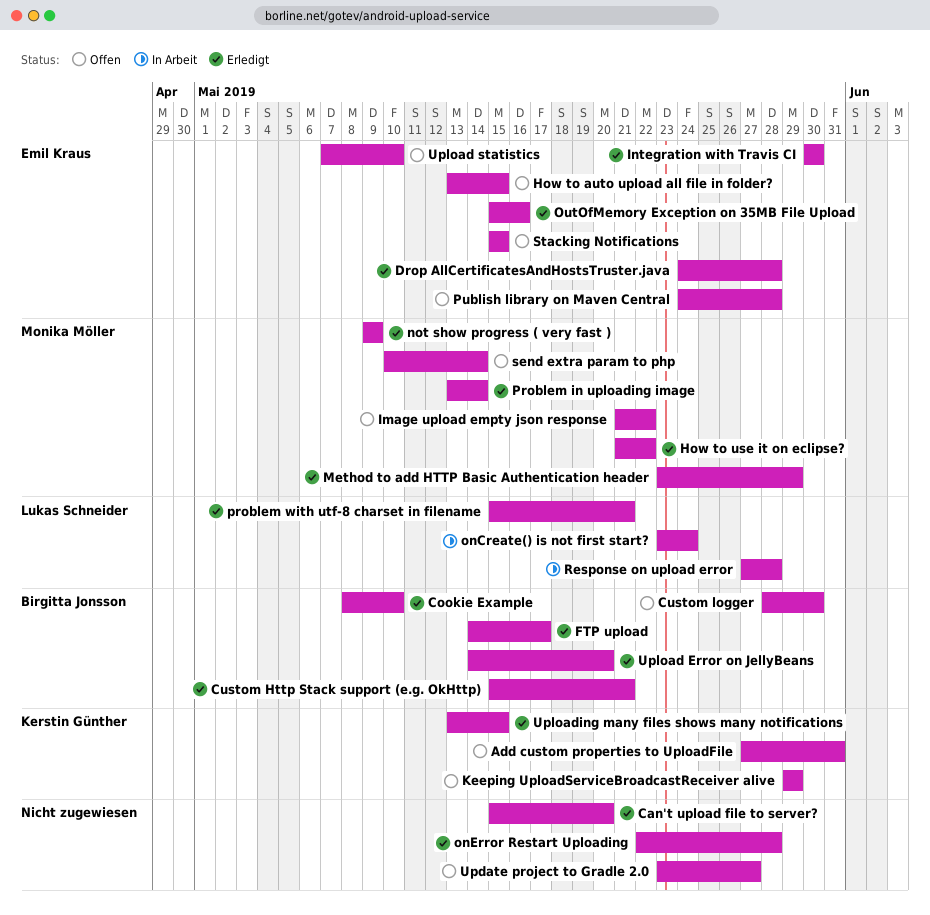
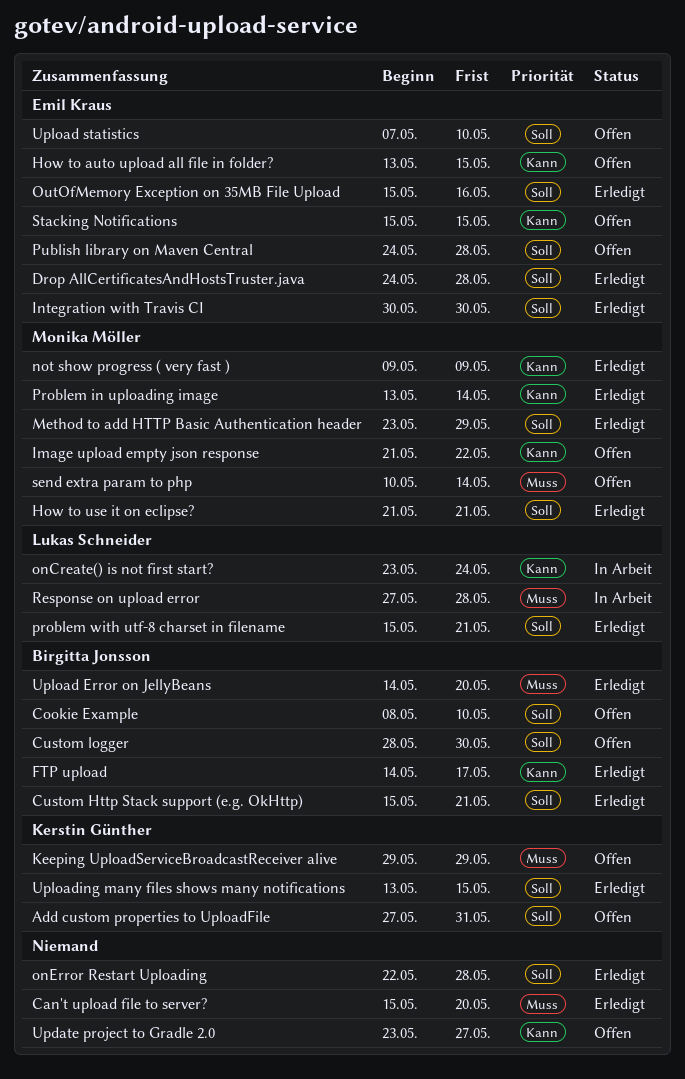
Cookie Example, status: Erledigt -> Offen
How to use it on eclipse?, due: May 22 -> May 21

